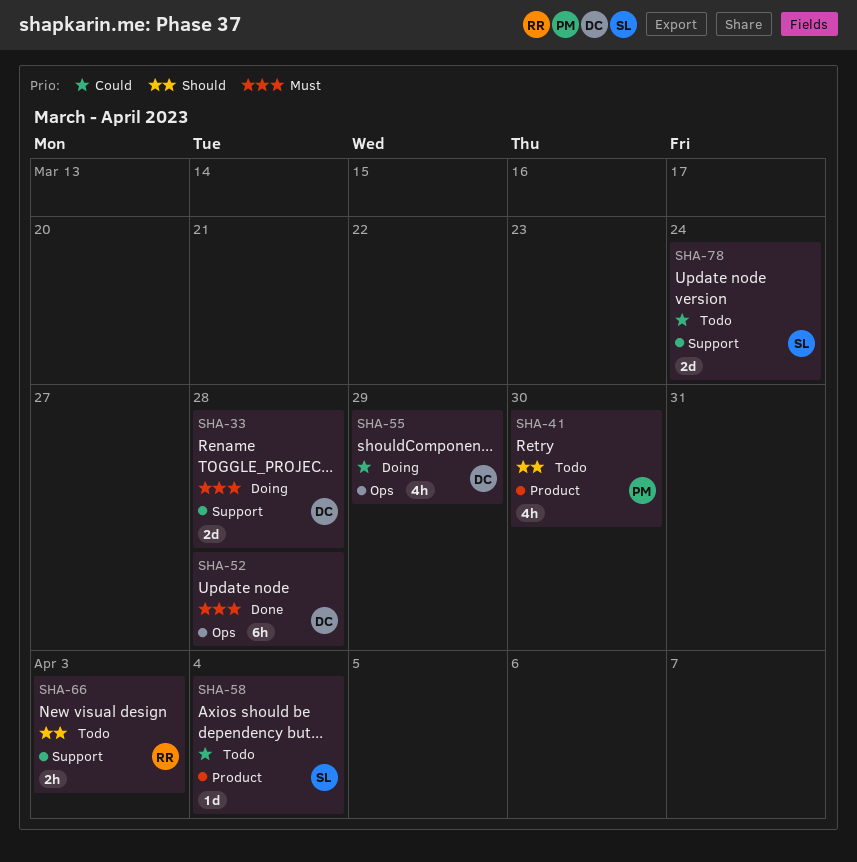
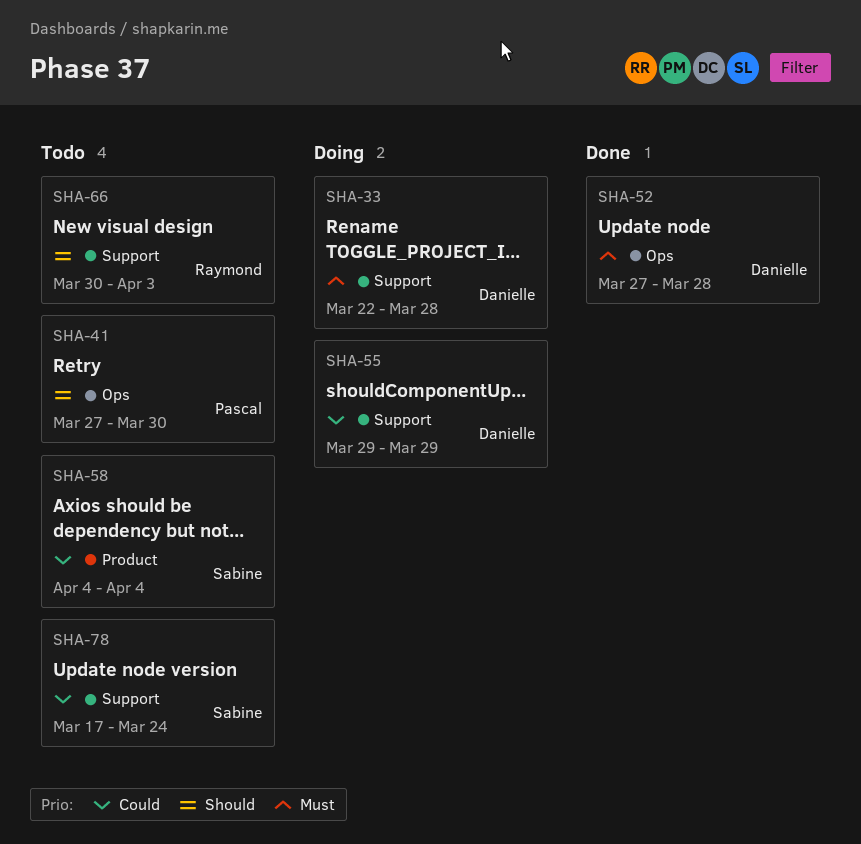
SHA-41, label: Product -> Ops
SHA-55, label: Ops -> Support

